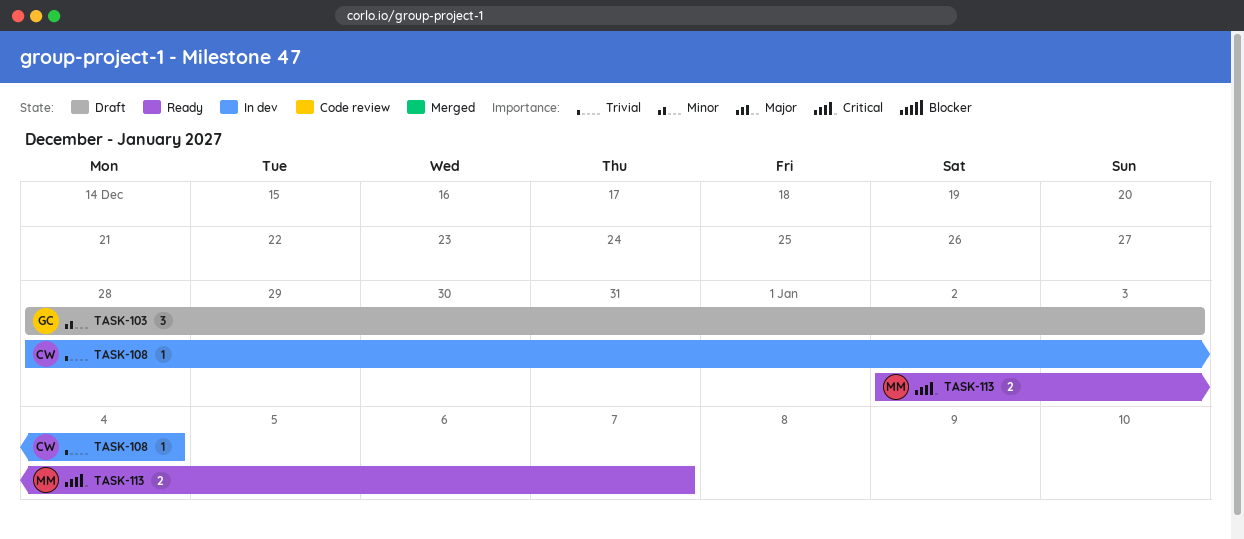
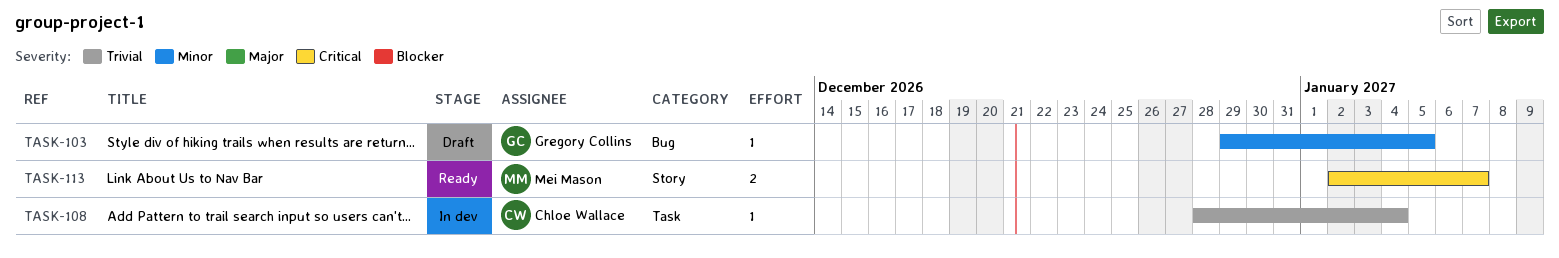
TASK-103, estimate: 3 -> 1
TASK-103, start: Dec 28 -> Dec 29
TASK-103, due: Jan 3 -> Jan 5

